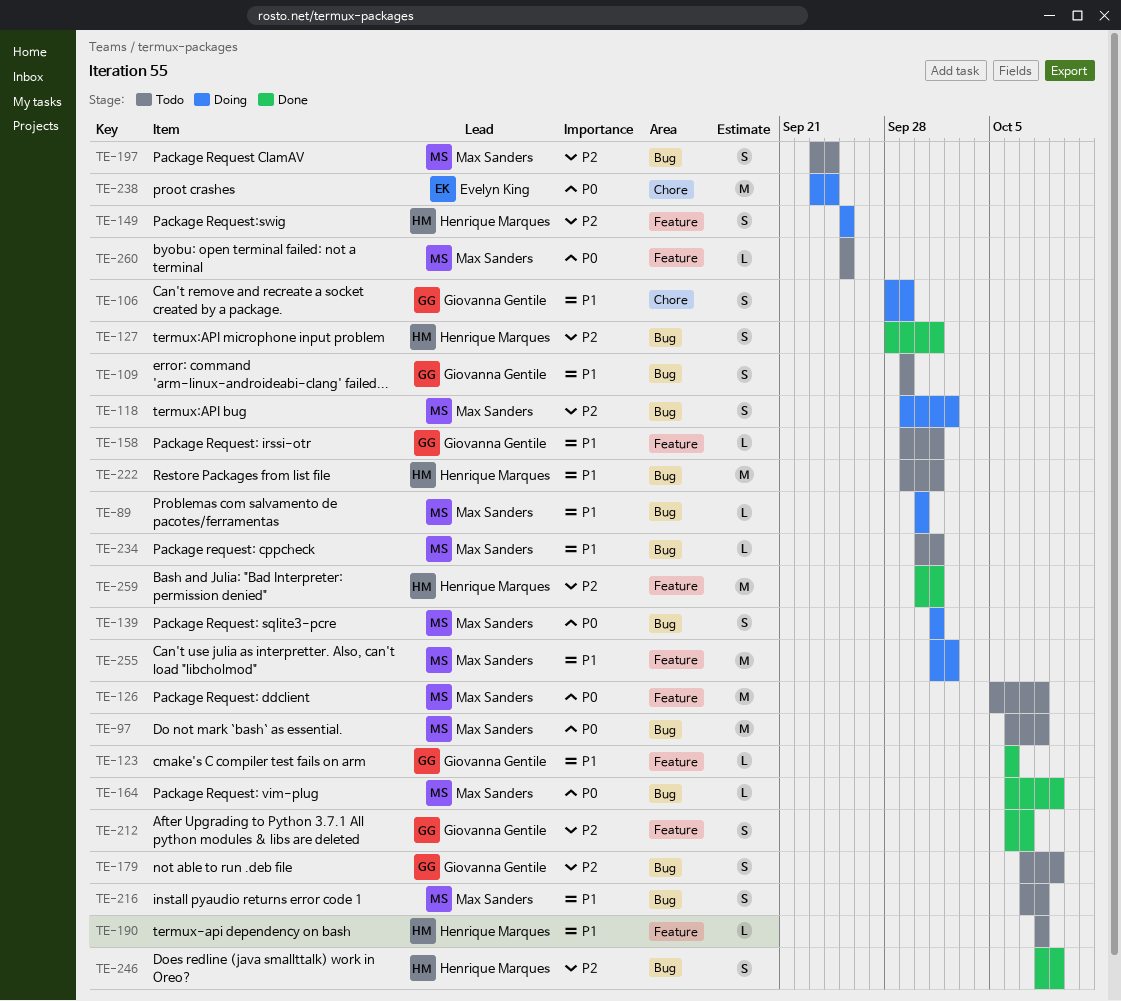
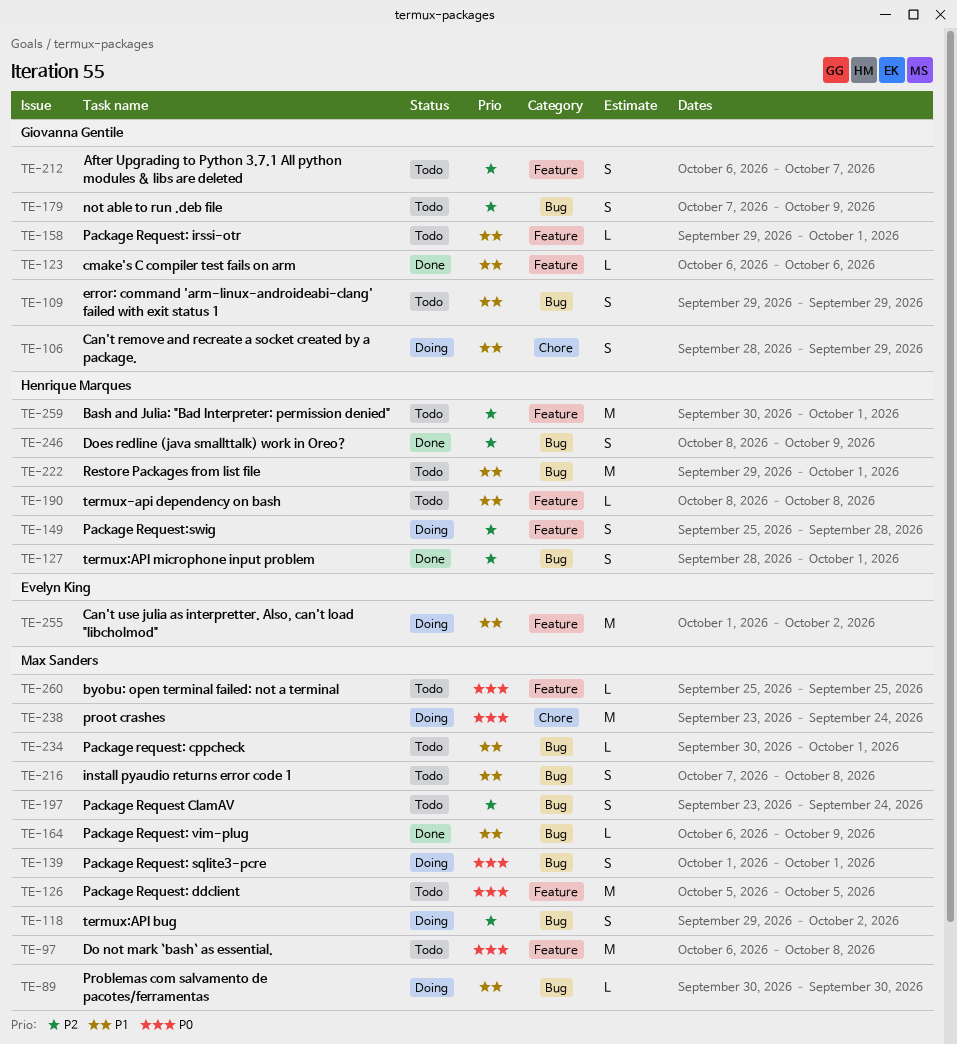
TE-97, label: Bug -> Feature
TE-126, due: Oct 8 -> Oct 5
TE-149, due: Sep 25 -> Sep 28
TE-164, priority: P0 -> P1
TE-212, status: Done -> Todo
TE-238, owner: Evelyn King -> Max Sanders
TE-255, owner: Max Sanders -> Evelyn King
TE-259, status: Done -> Todo

